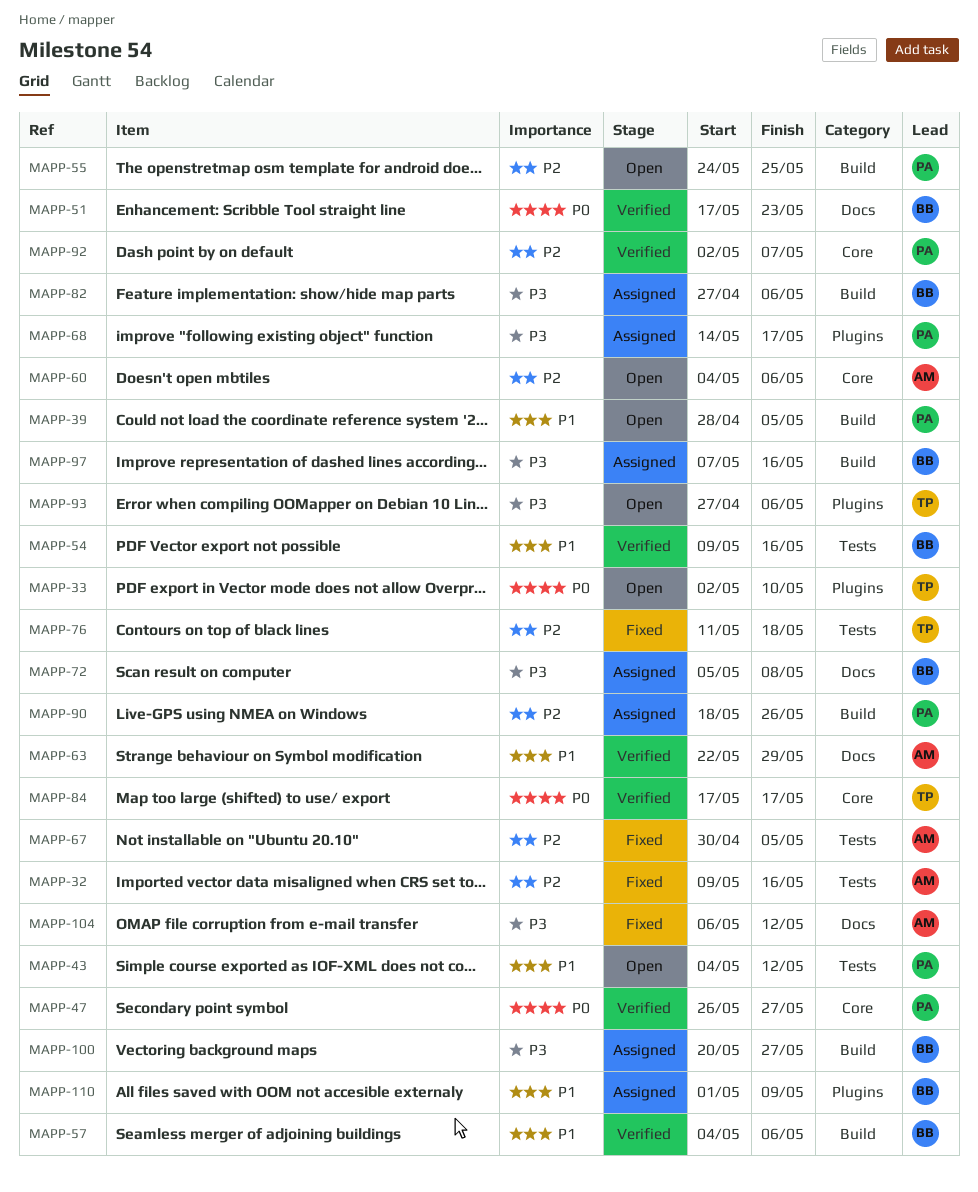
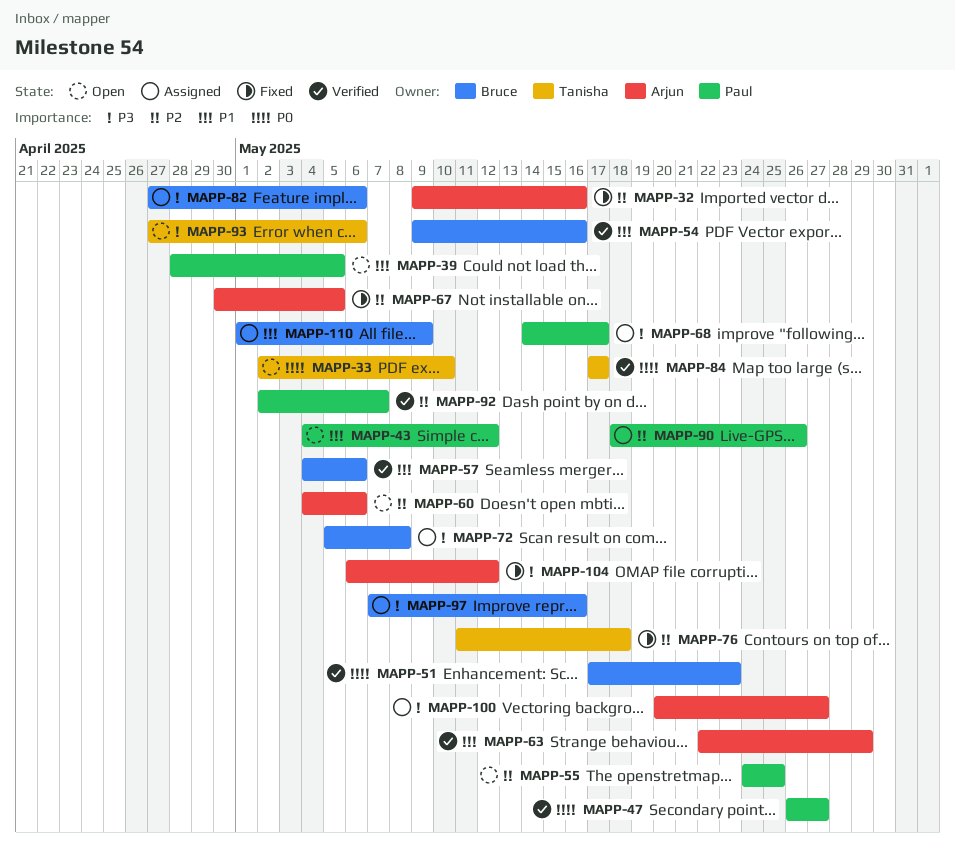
MAPP-100, owner: Bruce -> Arjun

